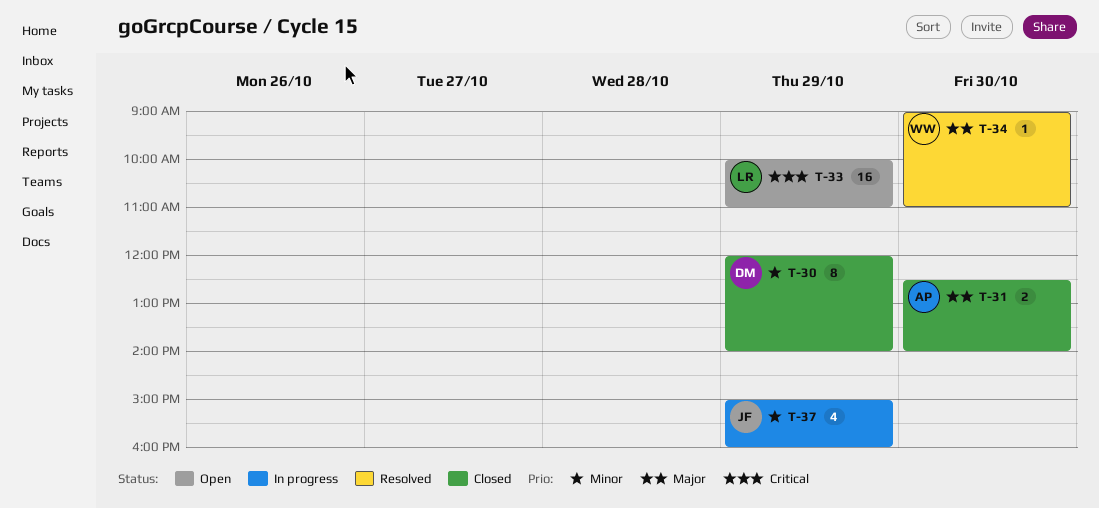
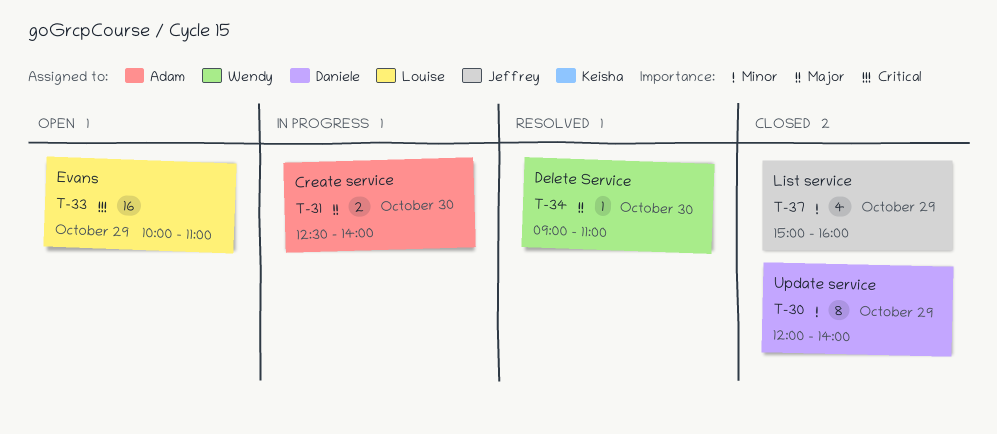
T-31, status: Closed -> In progress
T-37, status: In progress -> Closed

